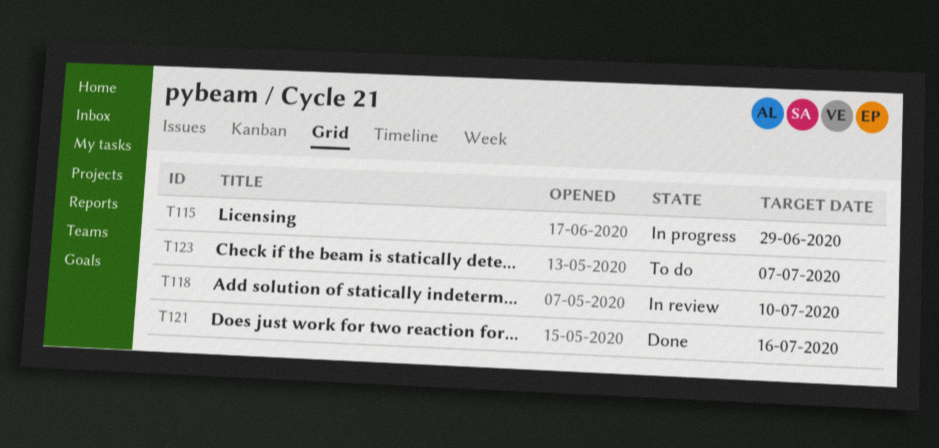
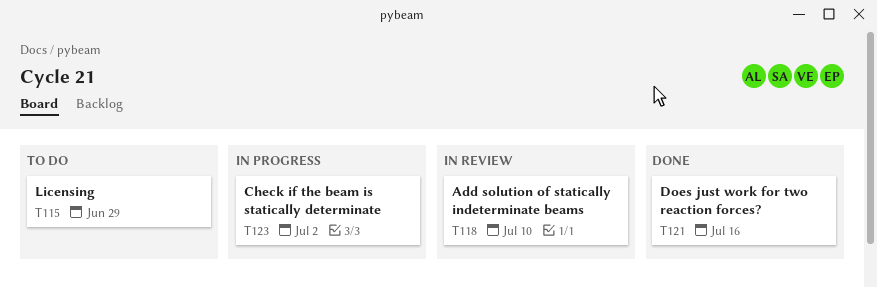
T115, status: In progress -> To do
T123, status: To do -> In progress
T123, due: Jul 7 -> Jul 2

